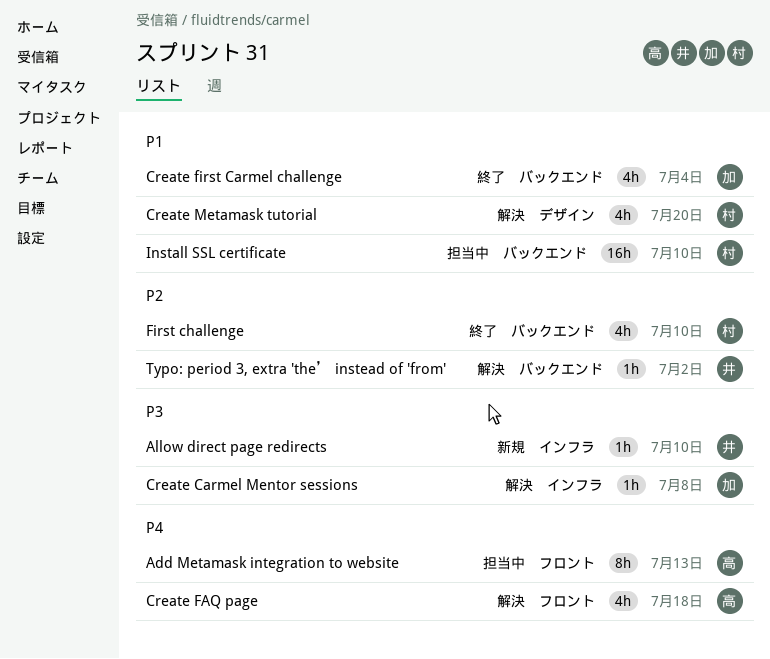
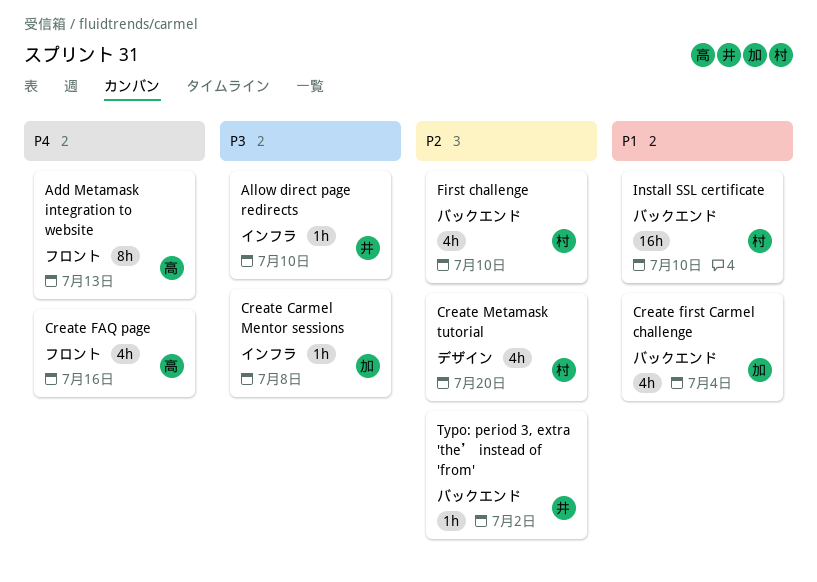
Create FAQ page, due: Jul 18 -> Jul 16
Create Metamask tutorial, priority: P1 -> P2

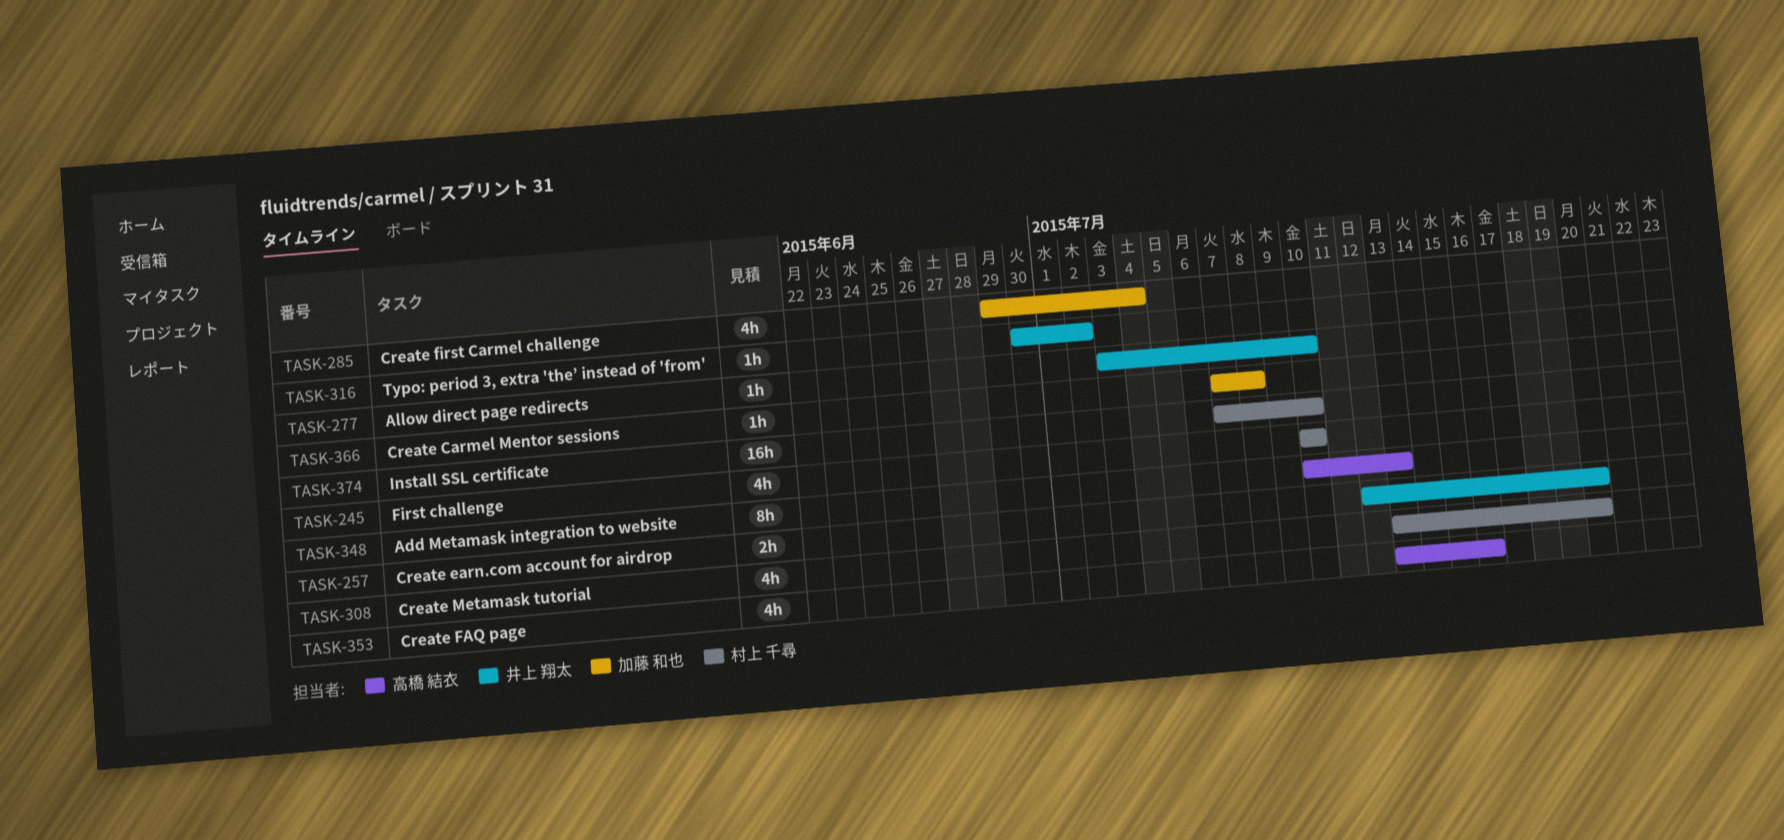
Create earn.com account for airdrop: none -> present

